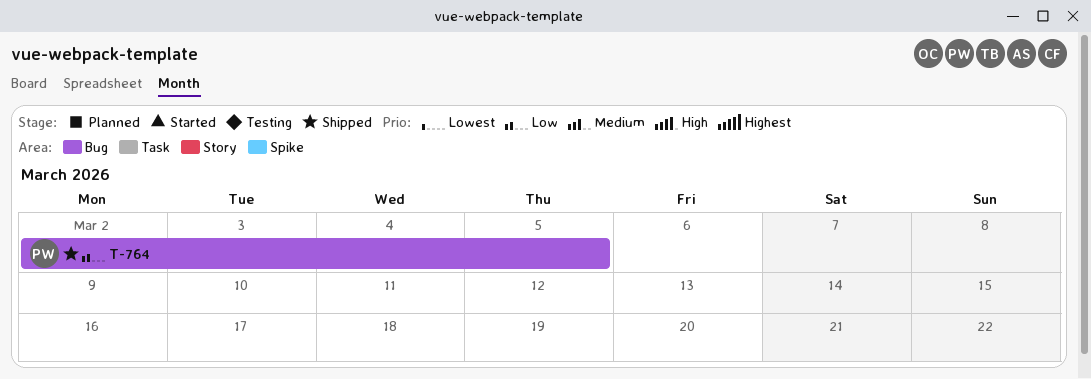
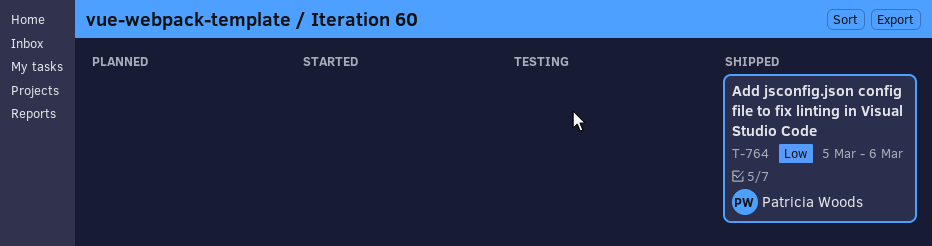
T-764, start: Mar 2 -> Mar 5
T-764, due: Mar 5 -> Mar 6

